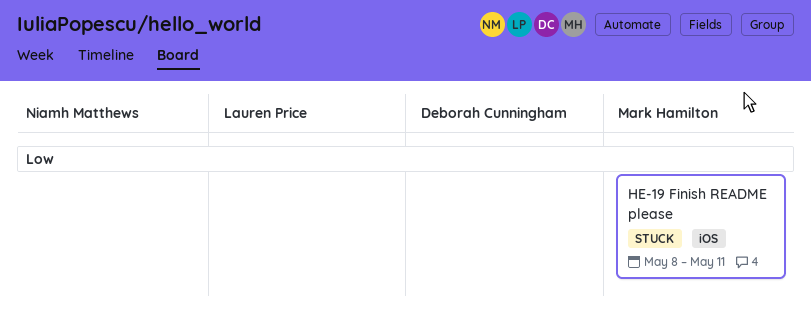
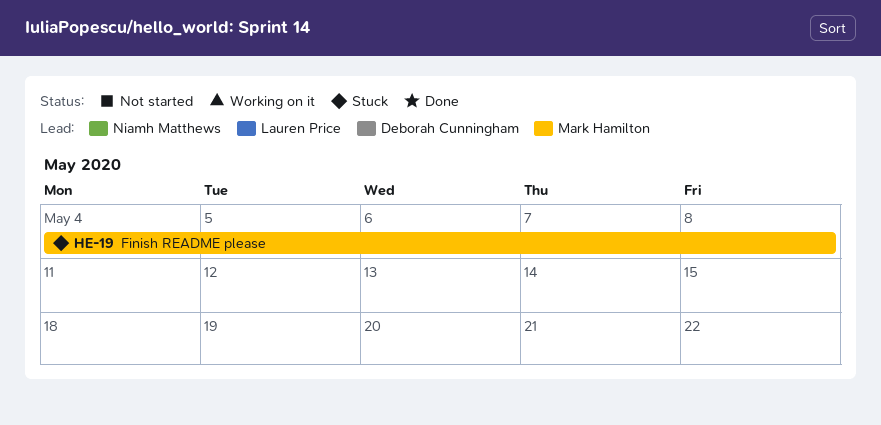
HE-19, start: May 8 -> May 4
HE-19, due: May 11 -> May 8

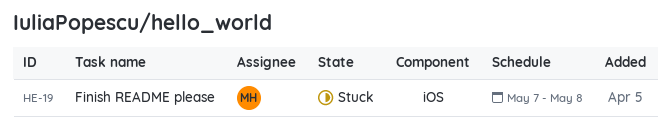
HE-19, start: May 4 -> May 7

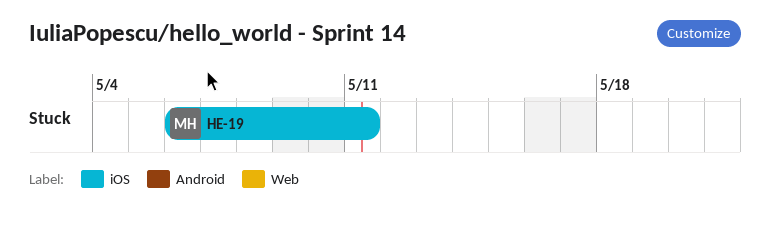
HE-19, start: May 7 -> May 6
HE-19, due: May 8 -> May 11

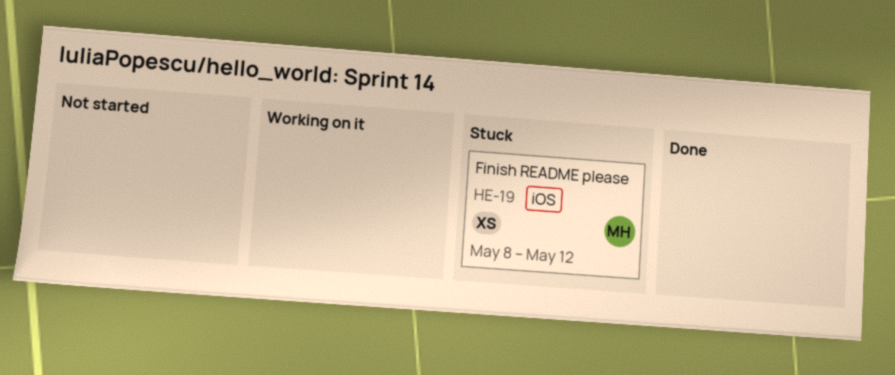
HE-19, start: May 6 -> May 8
HE-19, due: May 11 -> May 12

